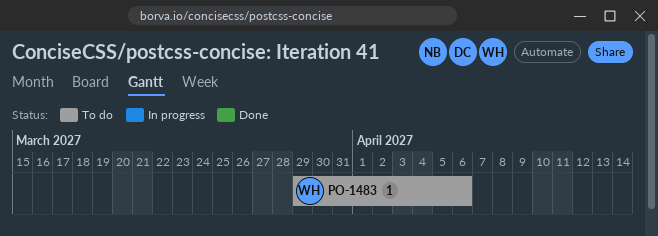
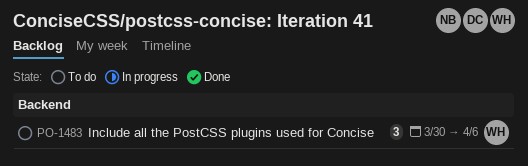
PO-1483, estimate: 1 -> 3
PO-1483, start: Mar 29 -> Mar 30

